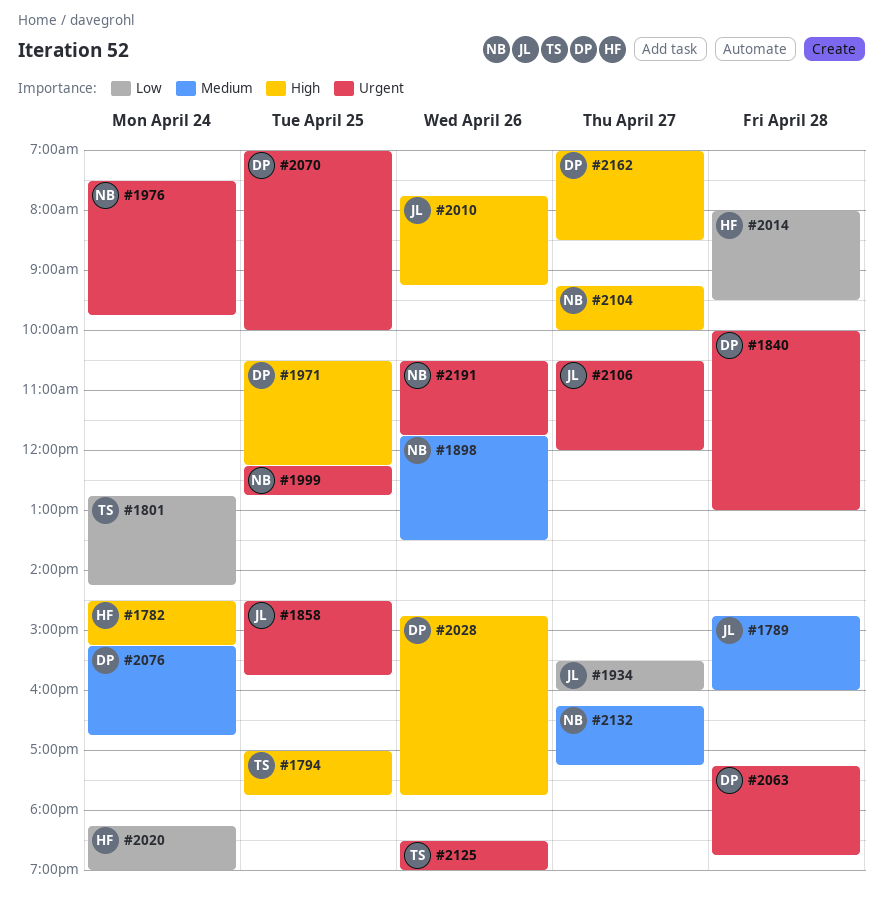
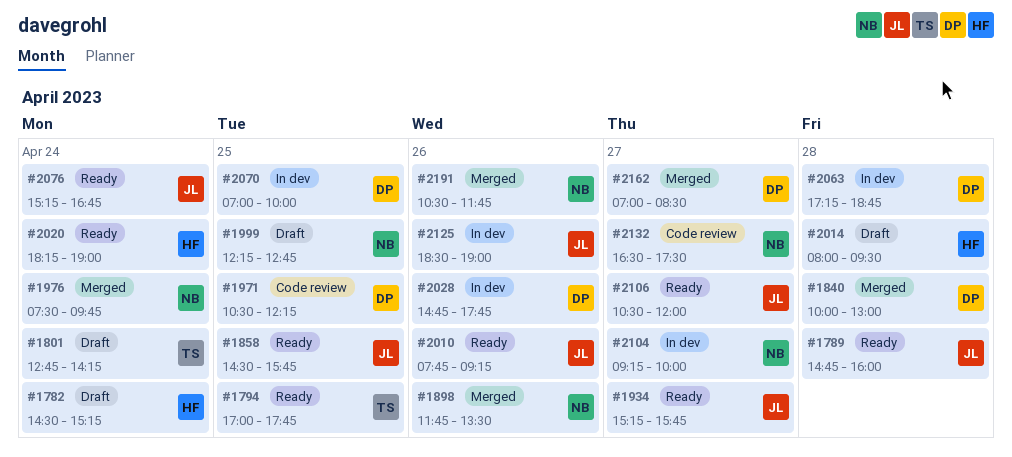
#1934, begins: 15:30 -> 15:15
#1934, ends: 16:00 -> 15:45
#2076, owner: DP -> JL
#2125, owner: TS -> JL
#2132, begins: 16:15 -> 16:30
#2132, ends: 17:15 -> 17:30

